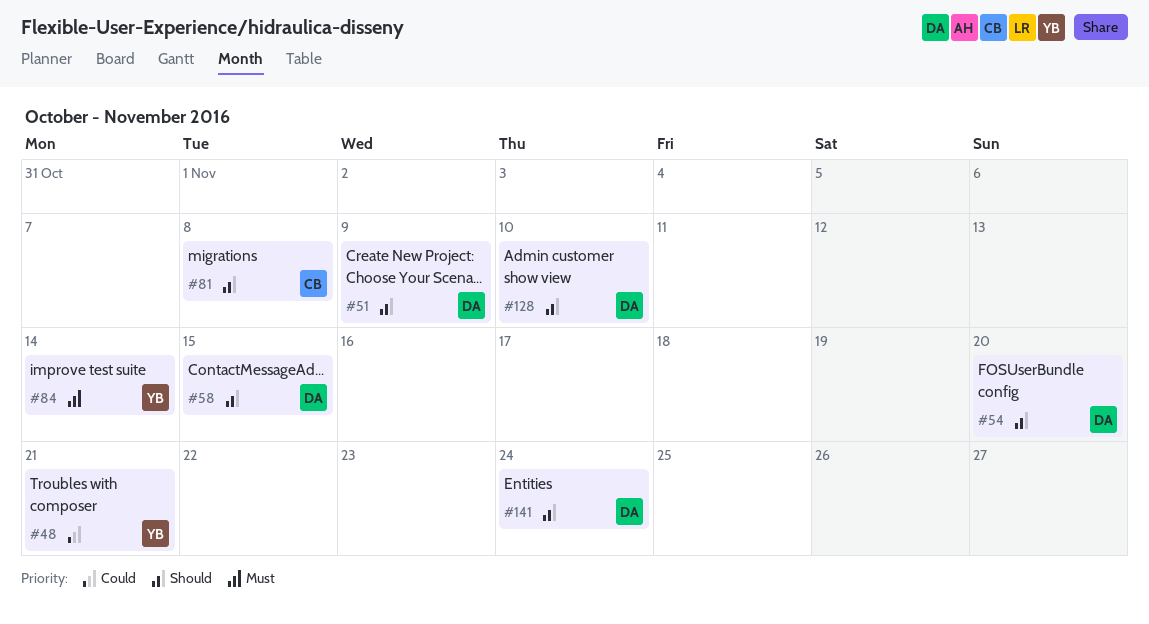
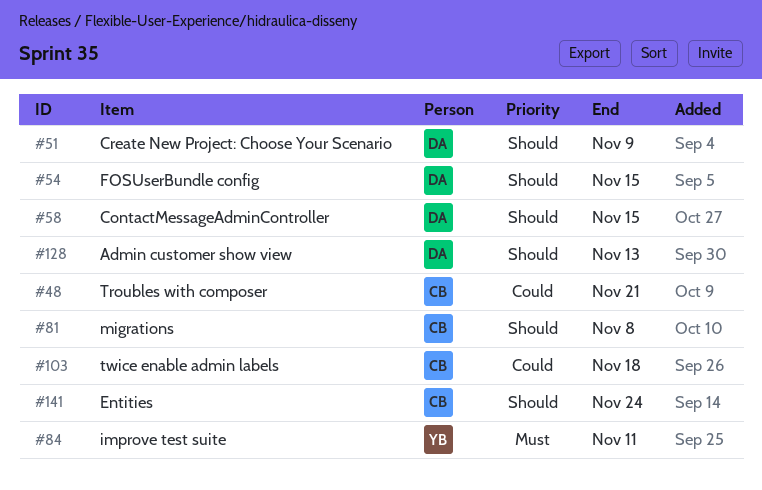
#48, owner: YB -> CB
#54, due: Nov 20 -> Nov 15
#84, due: Nov 14 -> Nov 11
#103: none -> present
#128, due: Nov 10 -> Nov 13
#141, owner: DA -> CB

